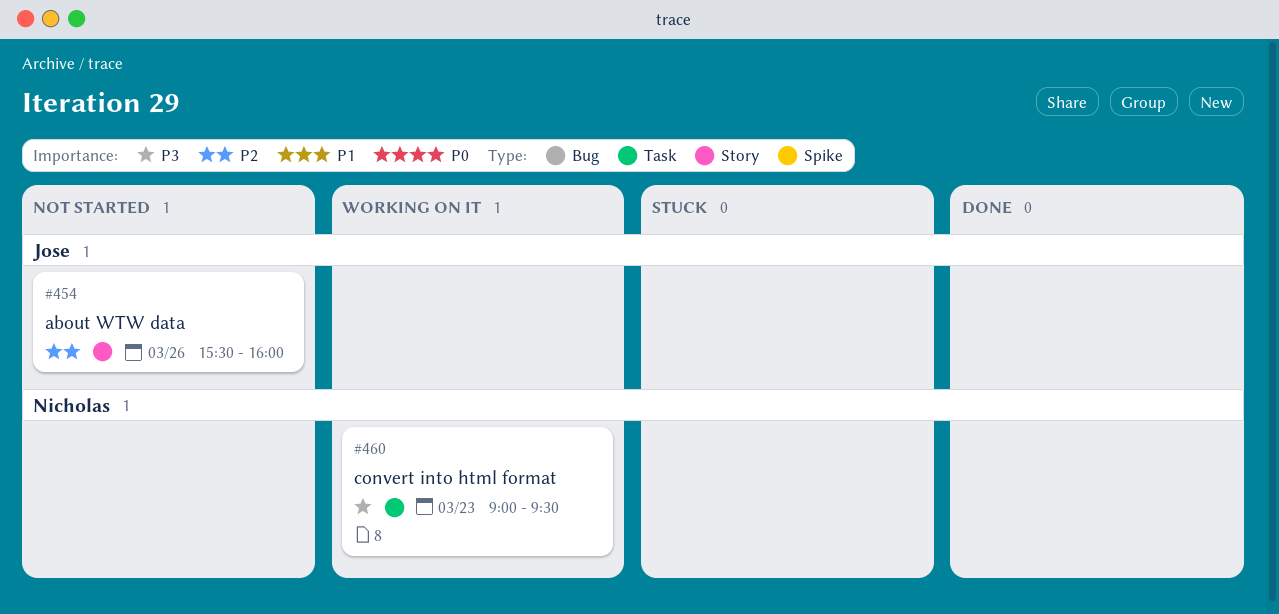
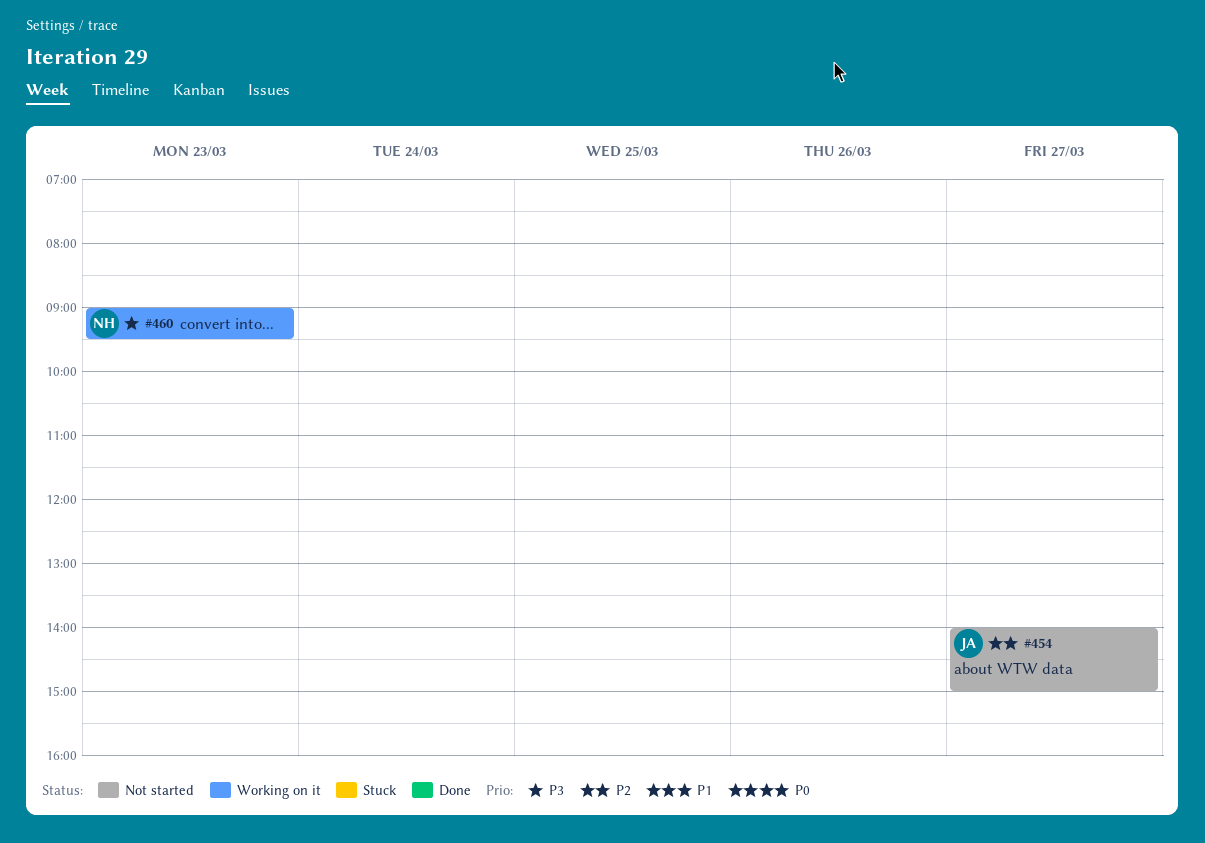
#454, day: Mar 26 -> Mar 27
#454, begins: 15:30 -> 14:00
#454, ends: 16:00 -> 15:00

